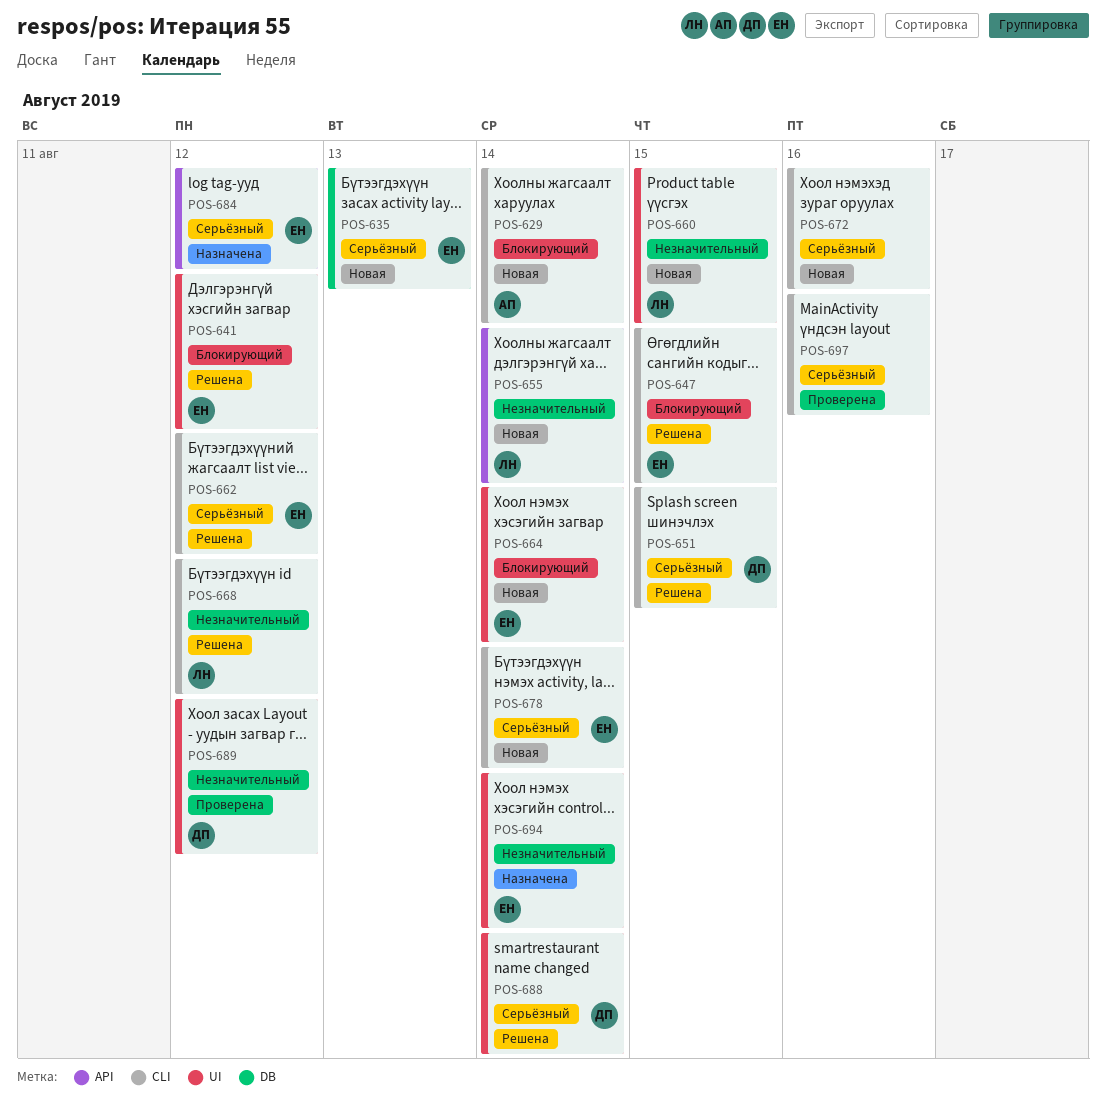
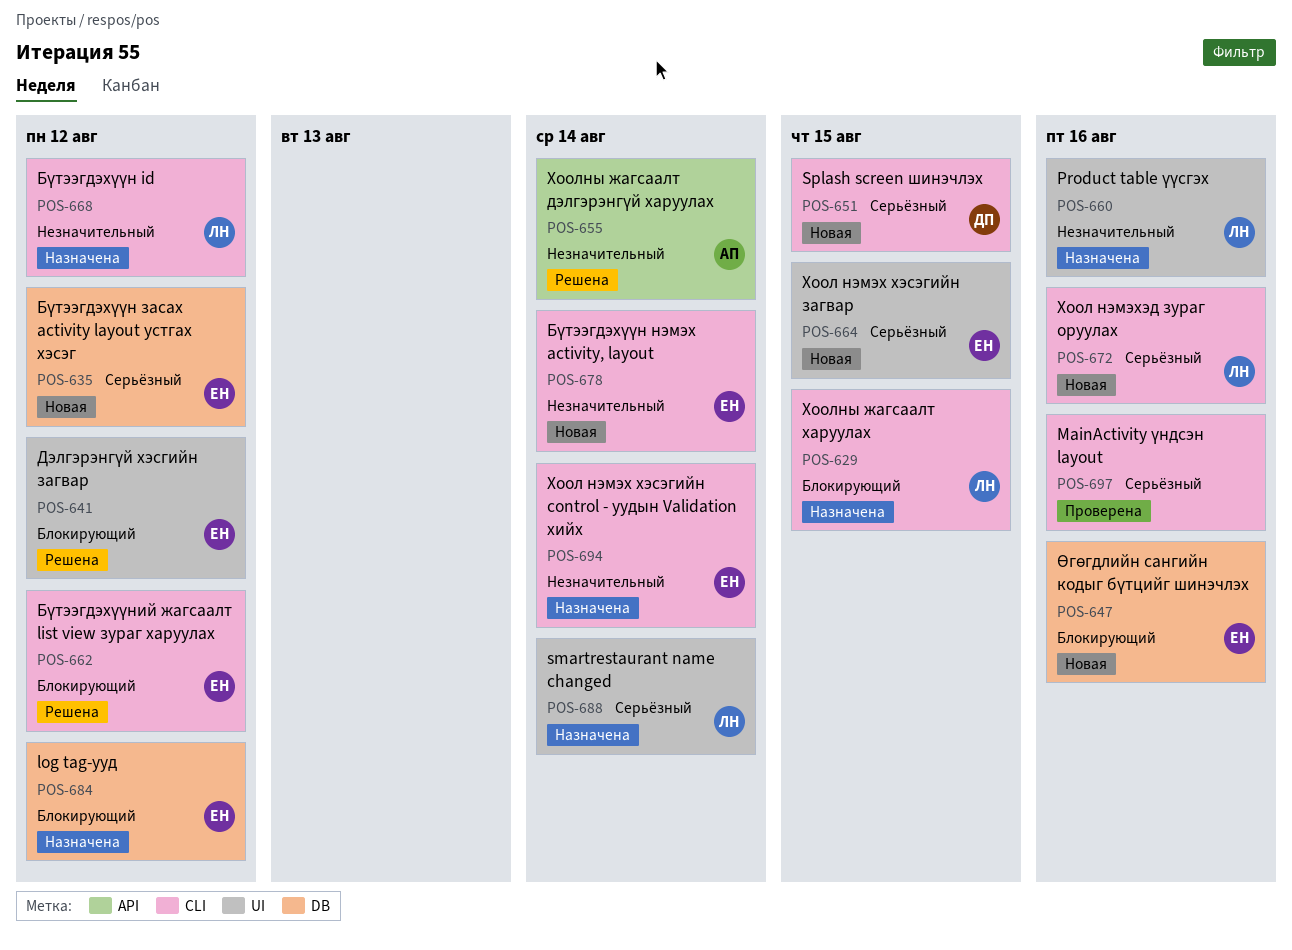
POS-629, status: Новая -> Назначена
POS-629, owner: АП -> ЛН
POS-629, due: Aug 14 -> Aug 15
POS-635, due: Aug 13 -> Aug 12
POS-647, status: Решена -> Новая
POS-647, label: CLI -> DB
POS-647, due: Aug 15 -> Aug 16
POS-651, status: Решена -> Новая
POS-655, status: Новая -> Решена
POS-655, owner: ЛН -> АП
POS-660, status: Новая -> Назначена
POS-660, due: Aug 15 -> Aug 16
POS-662, priority: Серьёзный -> Блокирующий
POS-664, priority: Блокирующий -> Серьёзный
POS-664, due: Aug 14 -> Aug 15
POS-668, status: Решена -> Назначена
POS-672, owner: none -> ЛН
POS-678, priority: Серьёзный -> Незначительный
POS-684, priority: Серьёзный -> Блокирующий
POS-684, label: API -> DB
POS-688, status: Решена -> Назначена
POS-688, owner: ДП -> ЛН
POS-689: present -> none
POS-694, label: UI -> CLI

